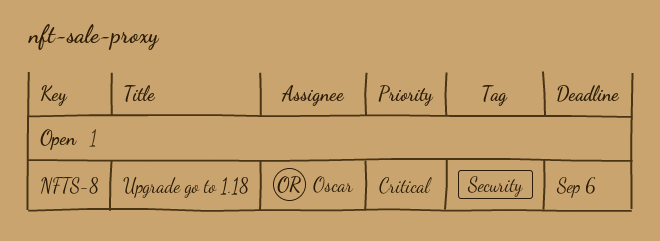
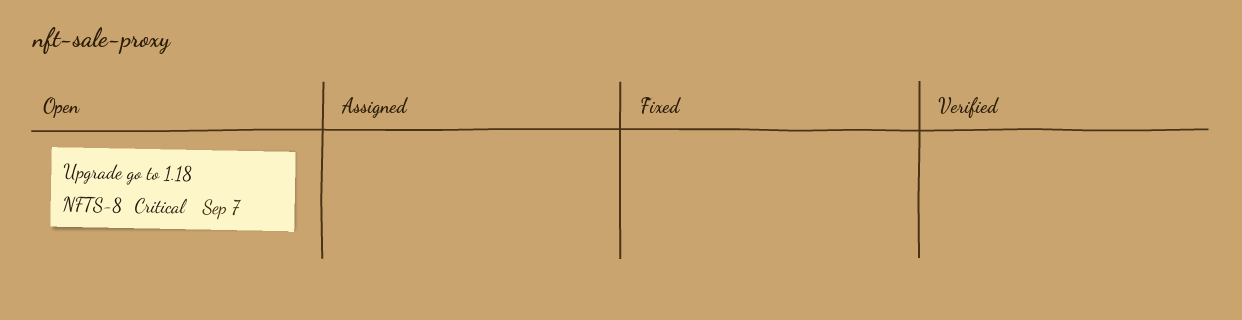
NFTS-8, due: Sep 6 -> Sep 7

